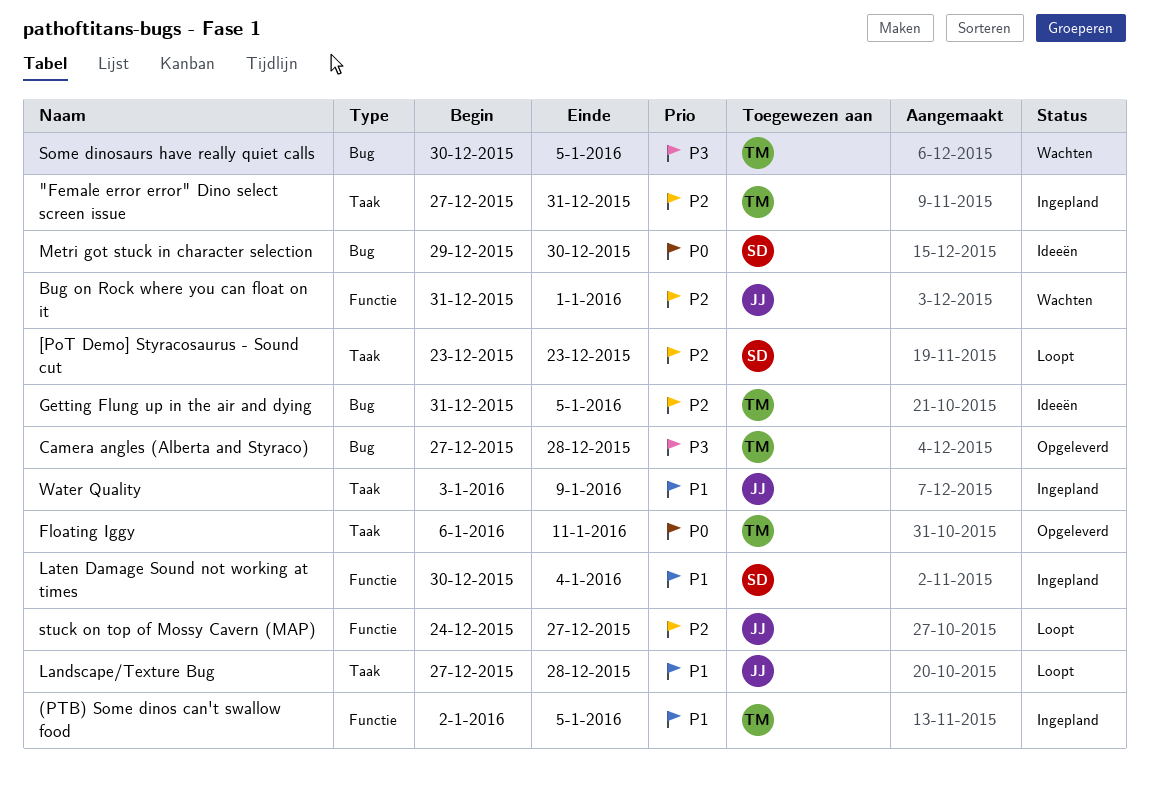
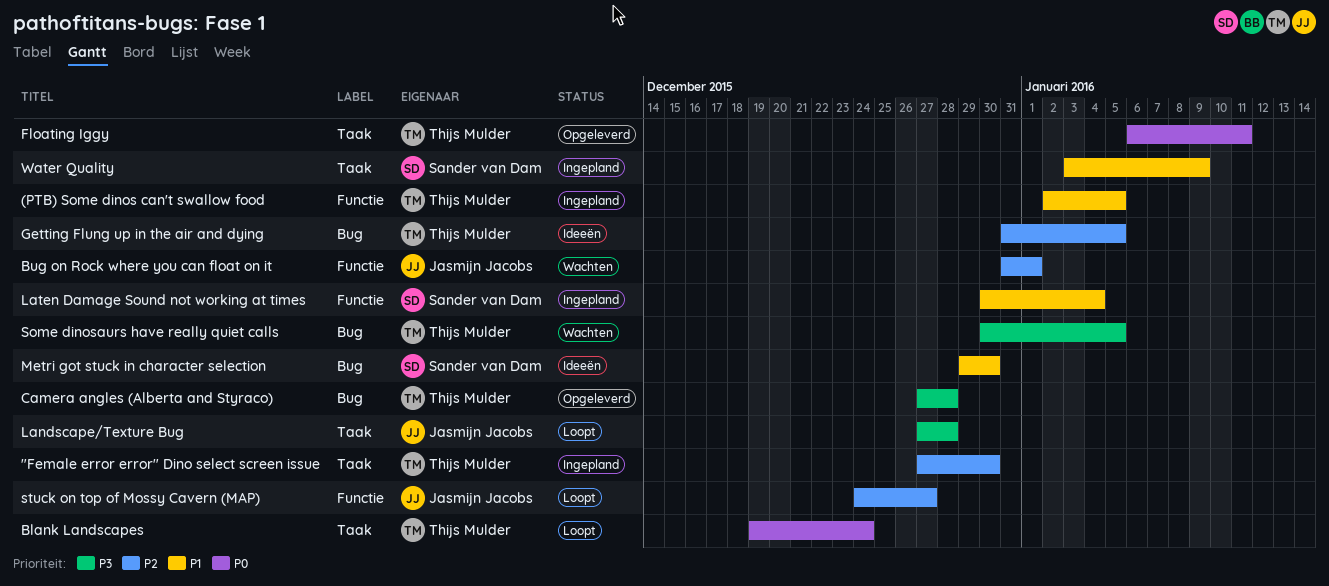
"Female error error" Dino select screen issue, due: Dec 31 -> Dec 30
[PoT Demo] Styracosaurus - Sound cut: present -> none
Blank Landscapes: none -> present
Landscape/Texture Bug, priority: P1 -> P3
Metri got stuck in character selection, priority: P0 -> P1
Water Quality, owner: Jasmijn Jacobs -> Sander van Dam

